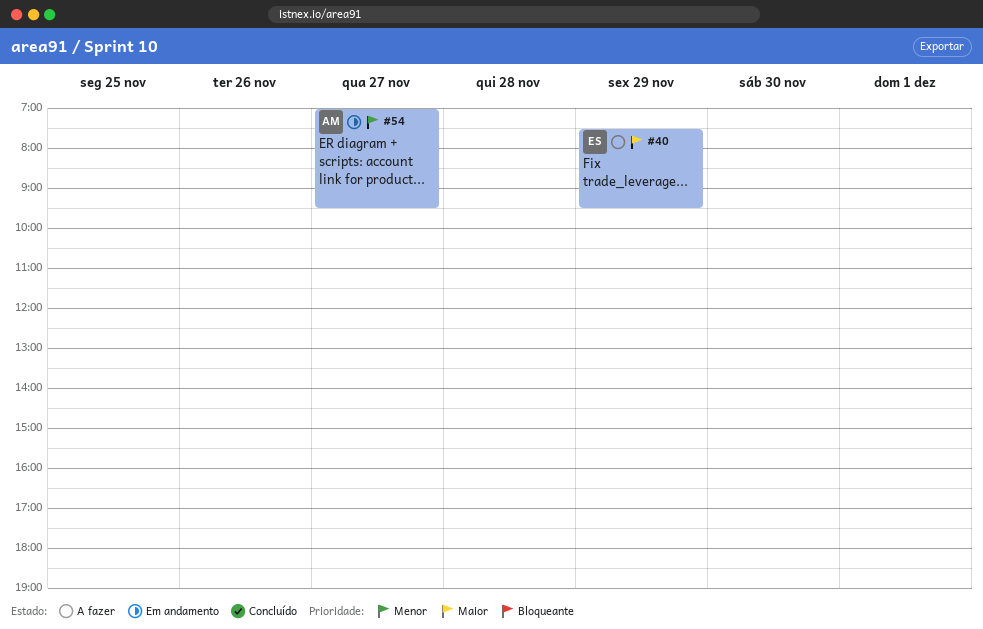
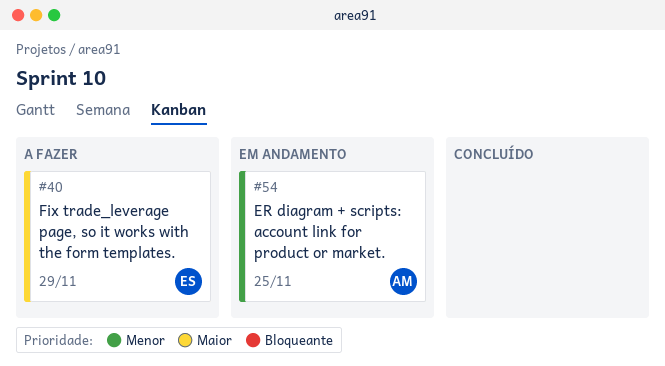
#54, day: Nov 27 -> Nov 25

